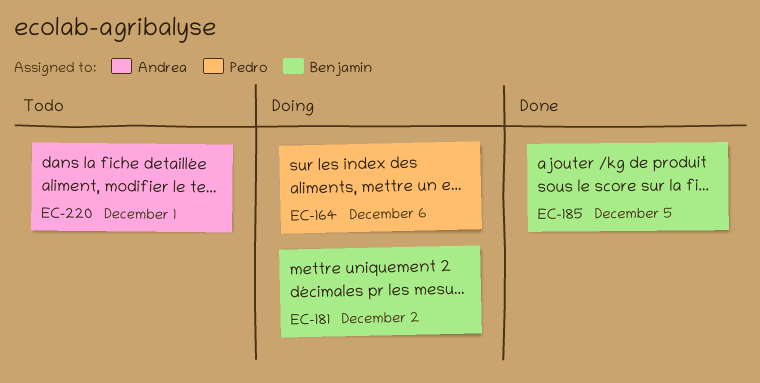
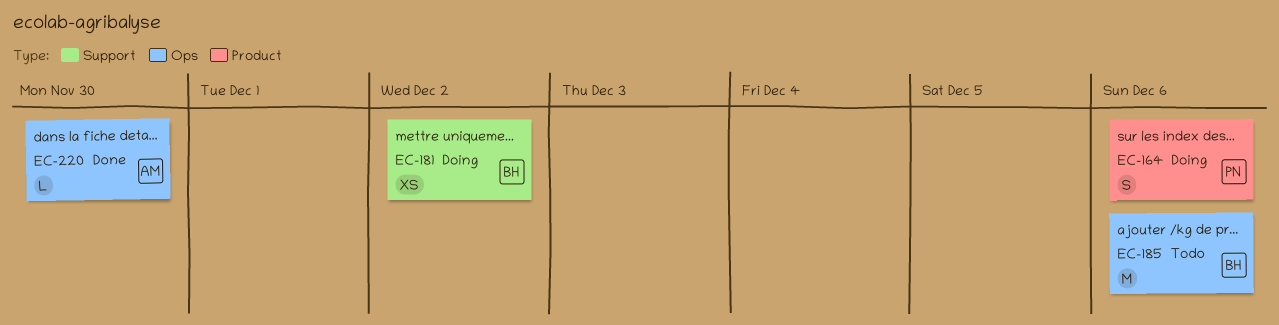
EC-185, status: Done -> Todo
EC-185, due: Dec 5 -> Dec 6
EC-220, status: Todo -> Done
EC-220, due: Dec 1 -> Nov 30

